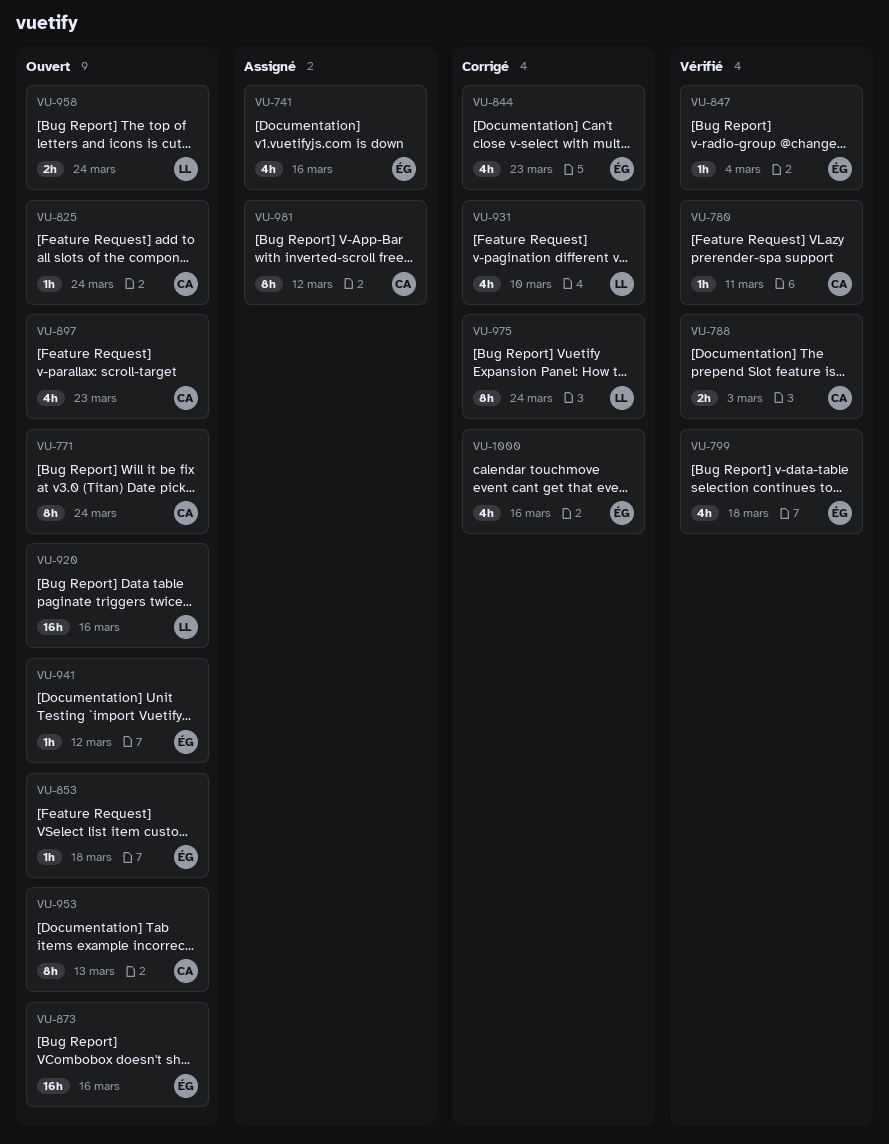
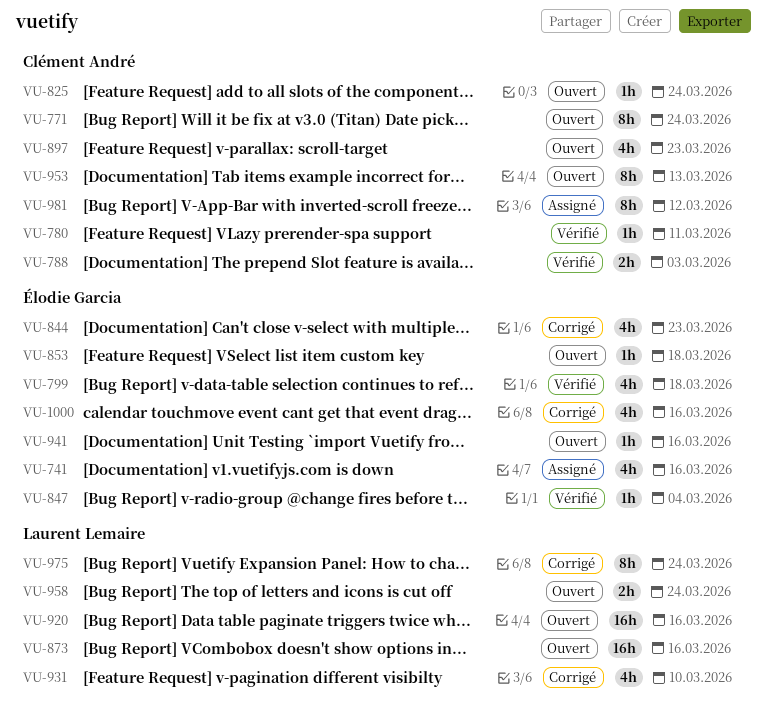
VU-873, owner: Élodie Garcia -> Laurent Lemaire
VU-941, due: Mar 12 -> Mar 16

